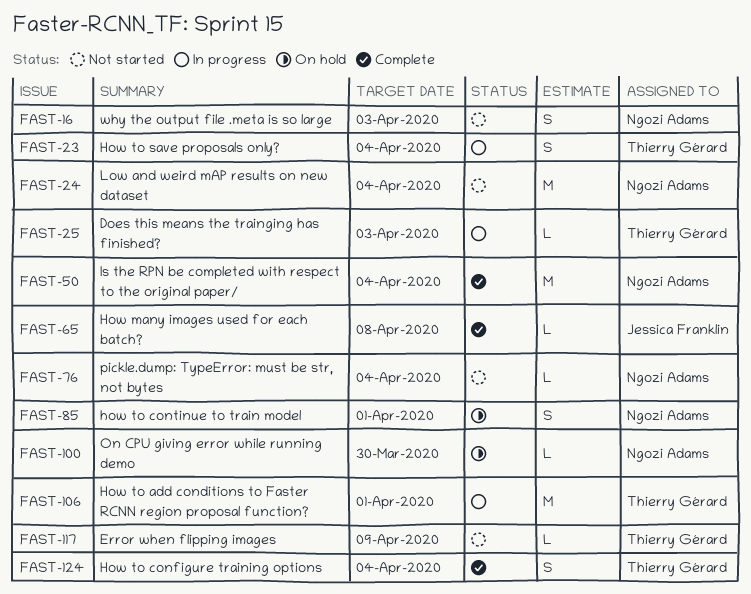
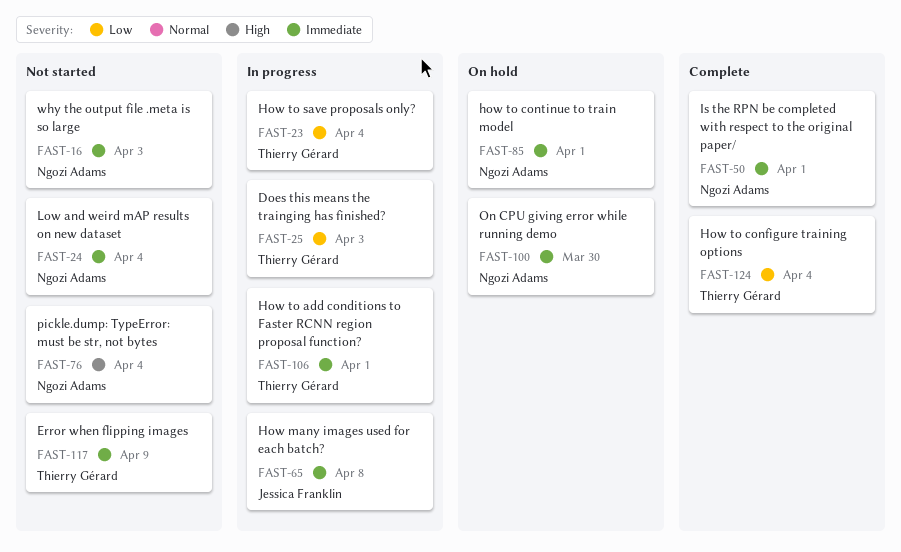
FAST-50, due: Apr 4 -> Apr 1
FAST-65, status: Complete -> In progress

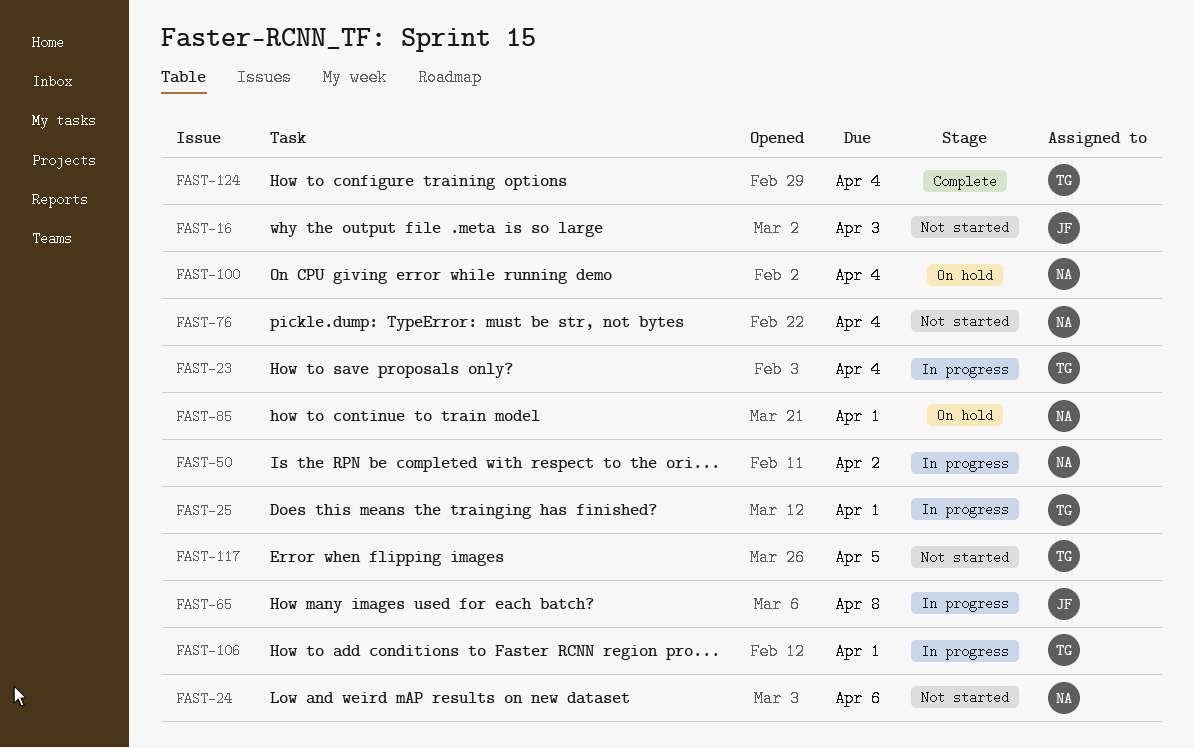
FAST-16, owner: Ngozi Adams -> Jessica Franklin
FAST-24, due: Apr 4 -> Apr 6
FAST-25, due: Apr 3 -> Apr 1
FAST-50, status: Complete -> In progress
FAST-50, due: Apr 1 -> Apr 2
FAST-100, due: Mar 30 -> Apr 4
FAST-117, due: Apr 9 -> Apr 5

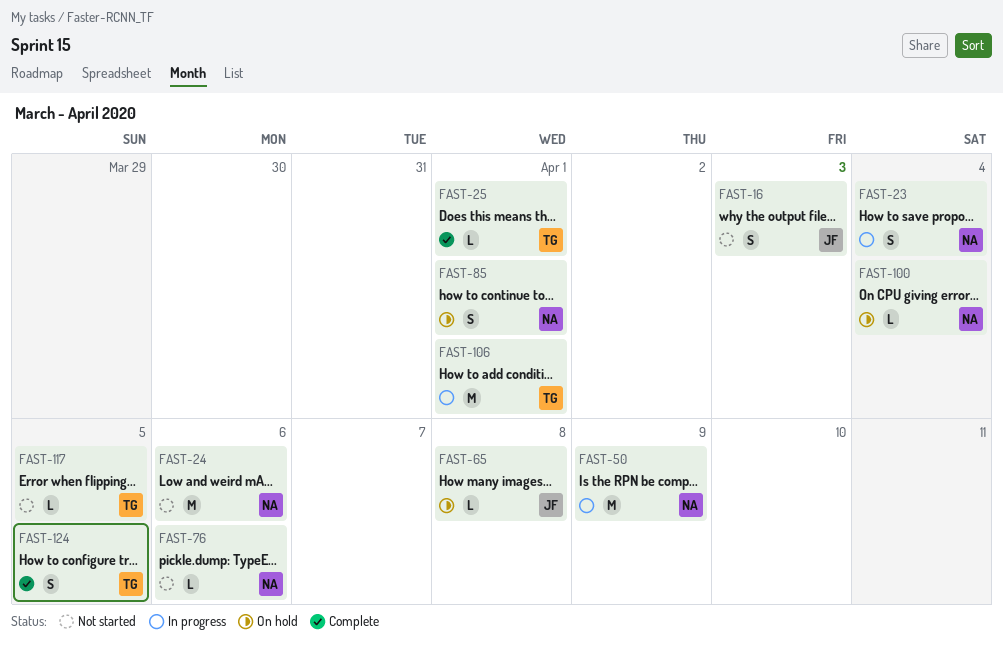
FAST-23, owner: TG -> NA
FAST-25, status: In progress -> Complete
FAST-50, due: Apr 2 -> Apr 9
FAST-65, status: In progress -> On hold
FAST-76, due: Apr 4 -> Apr 6
FAST-124, due: Apr 4 -> Apr 5

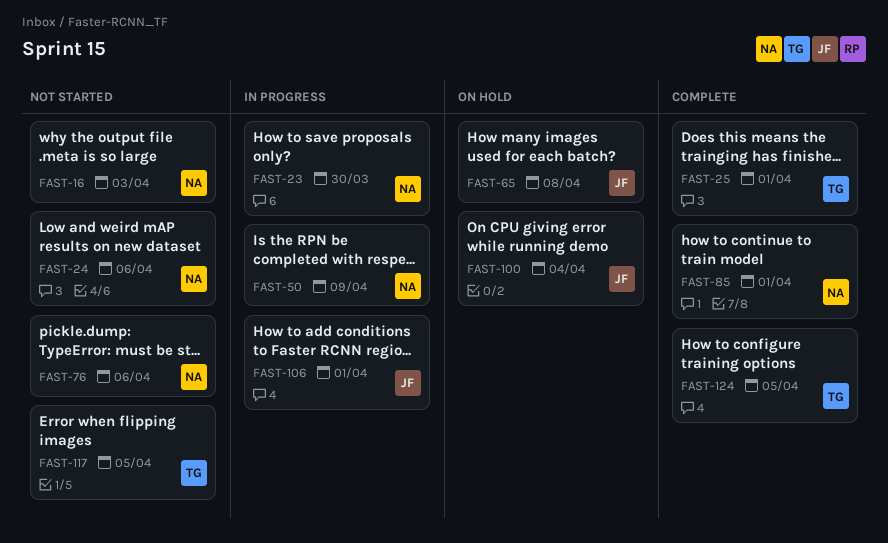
FAST-16, owner: JF -> NA
FAST-23, due: Apr 4 -> Mar 30
FAST-85, status: On hold -> Complete
FAST-100, owner: NA -> JF
FAST-106, owner: TG -> JF

